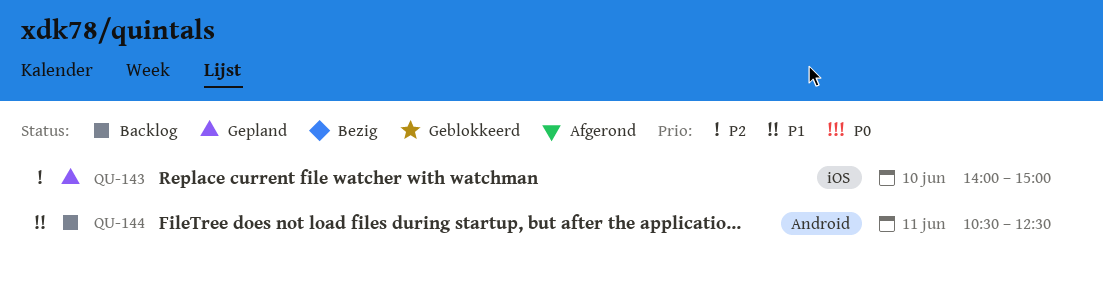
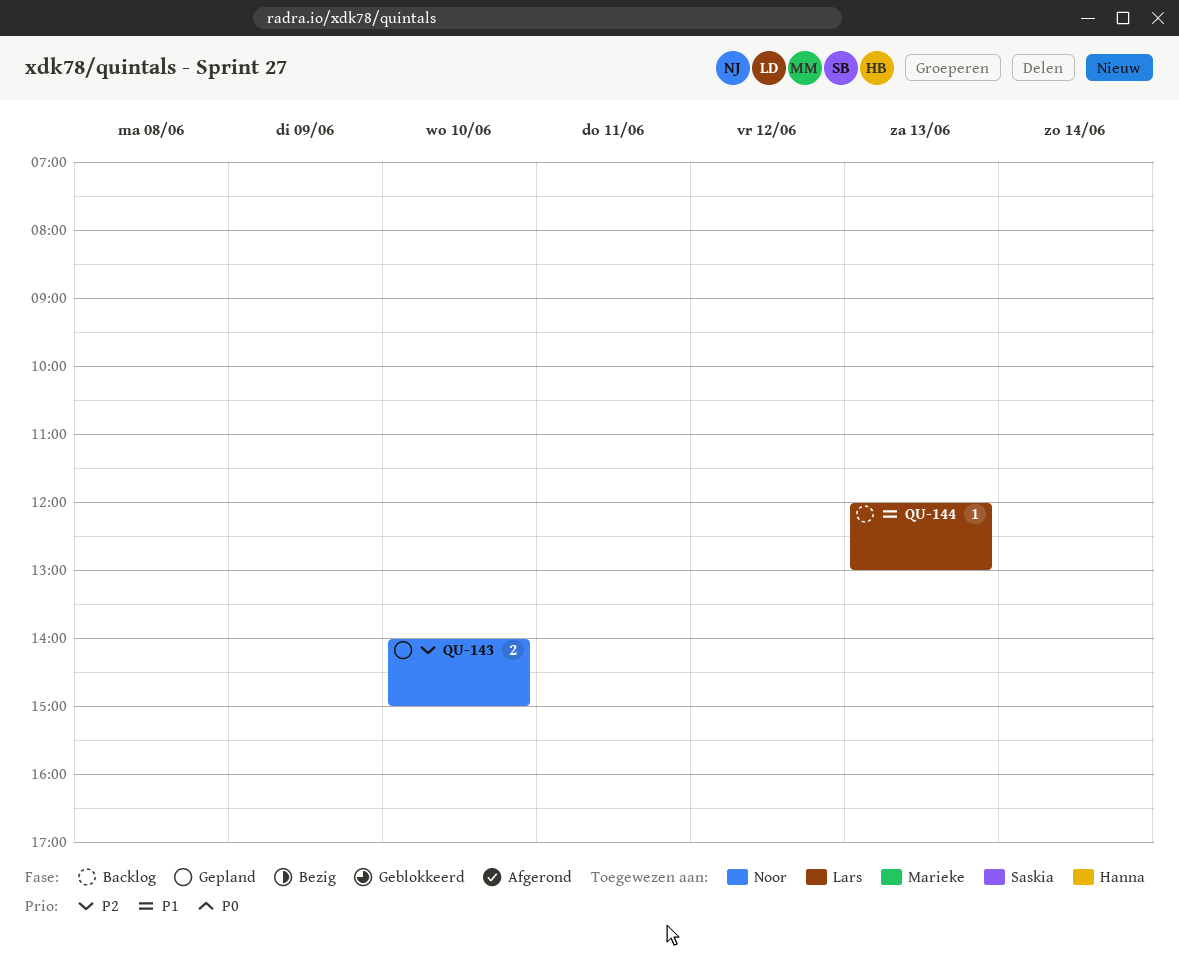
QU-144, day: Jun 11 -> Jun 13
QU-144, begins: 10:30 -> 12:00
QU-144, ends: 12:30 -> 13:00

